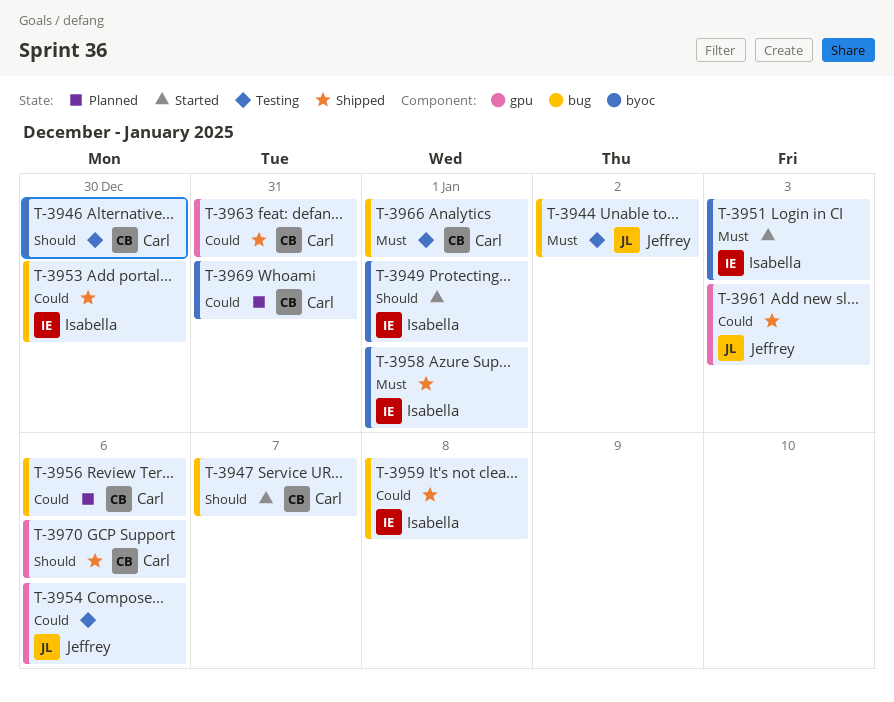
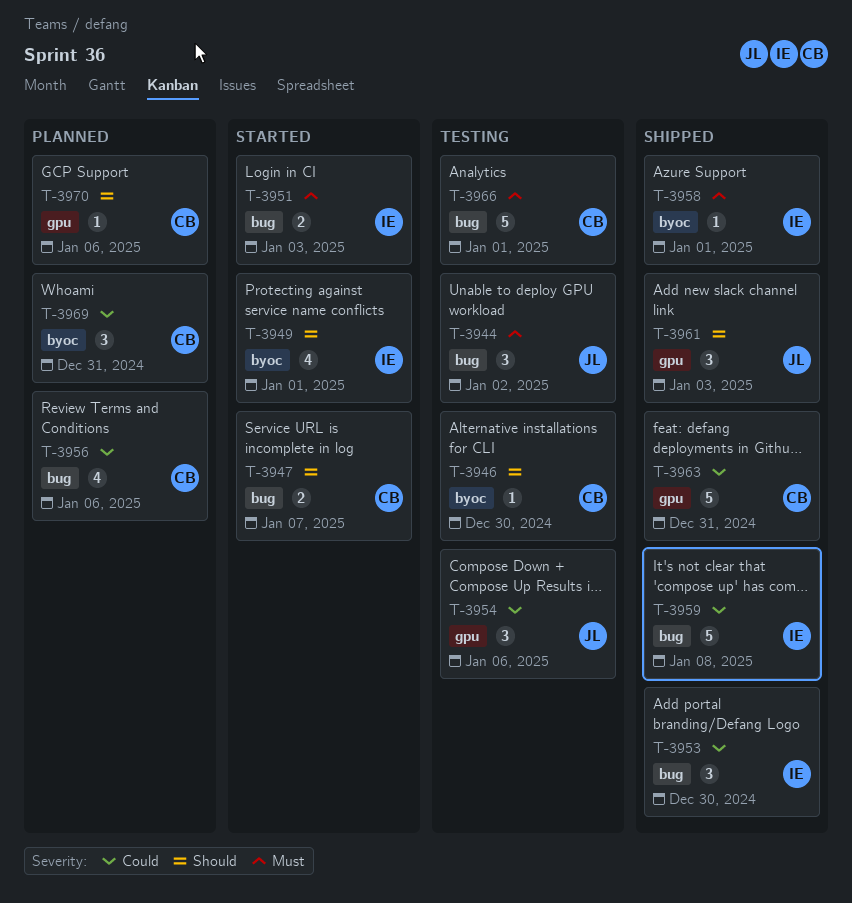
T-3951, label: byoc -> bug
T-3961, priority: Could -> Should
T-3970, status: Shipped -> Planned

